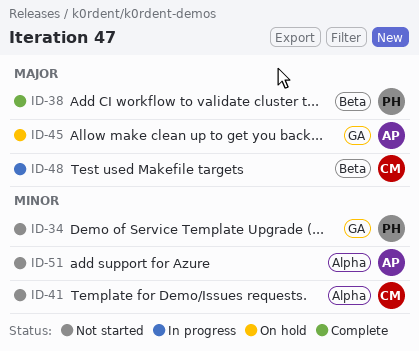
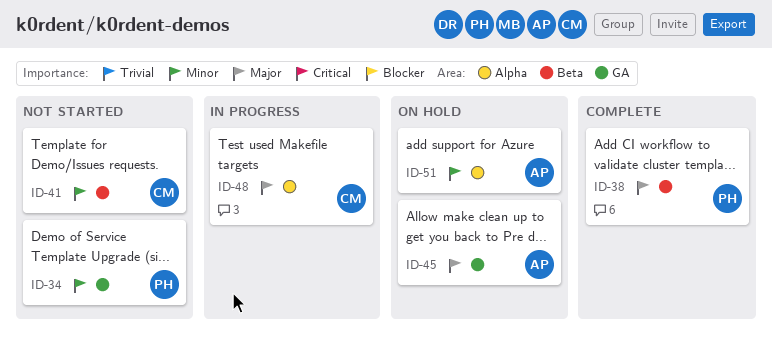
ID-41, label: Alpha -> Beta
ID-48, label: Beta -> Alpha
ID-51, status: Not started -> On hold

